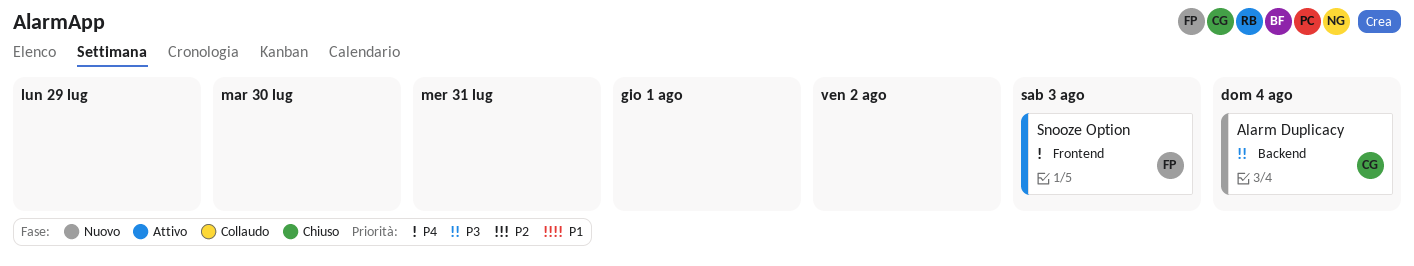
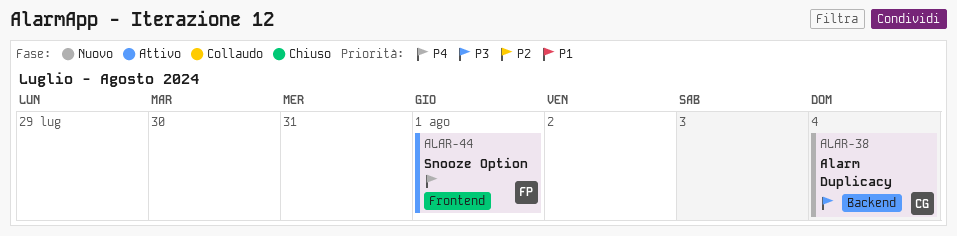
Snooze Option, due: Aug 3 -> Aug 1

